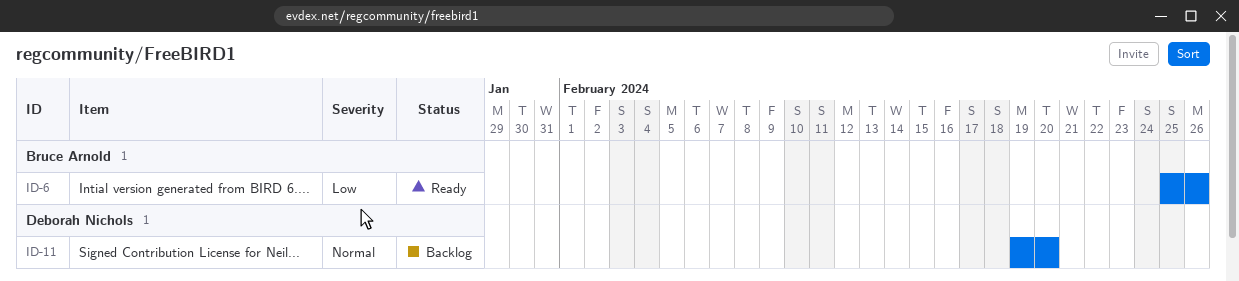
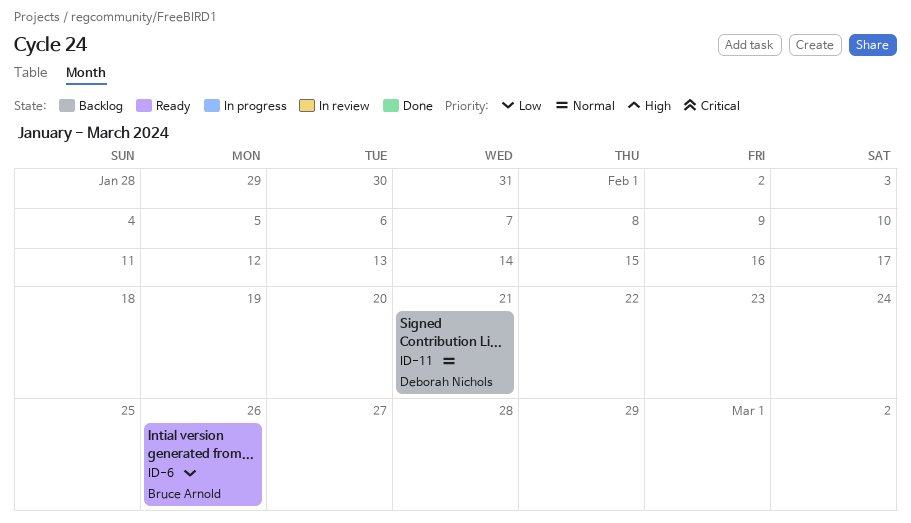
ID-11, due: Feb 20 -> Feb 21

